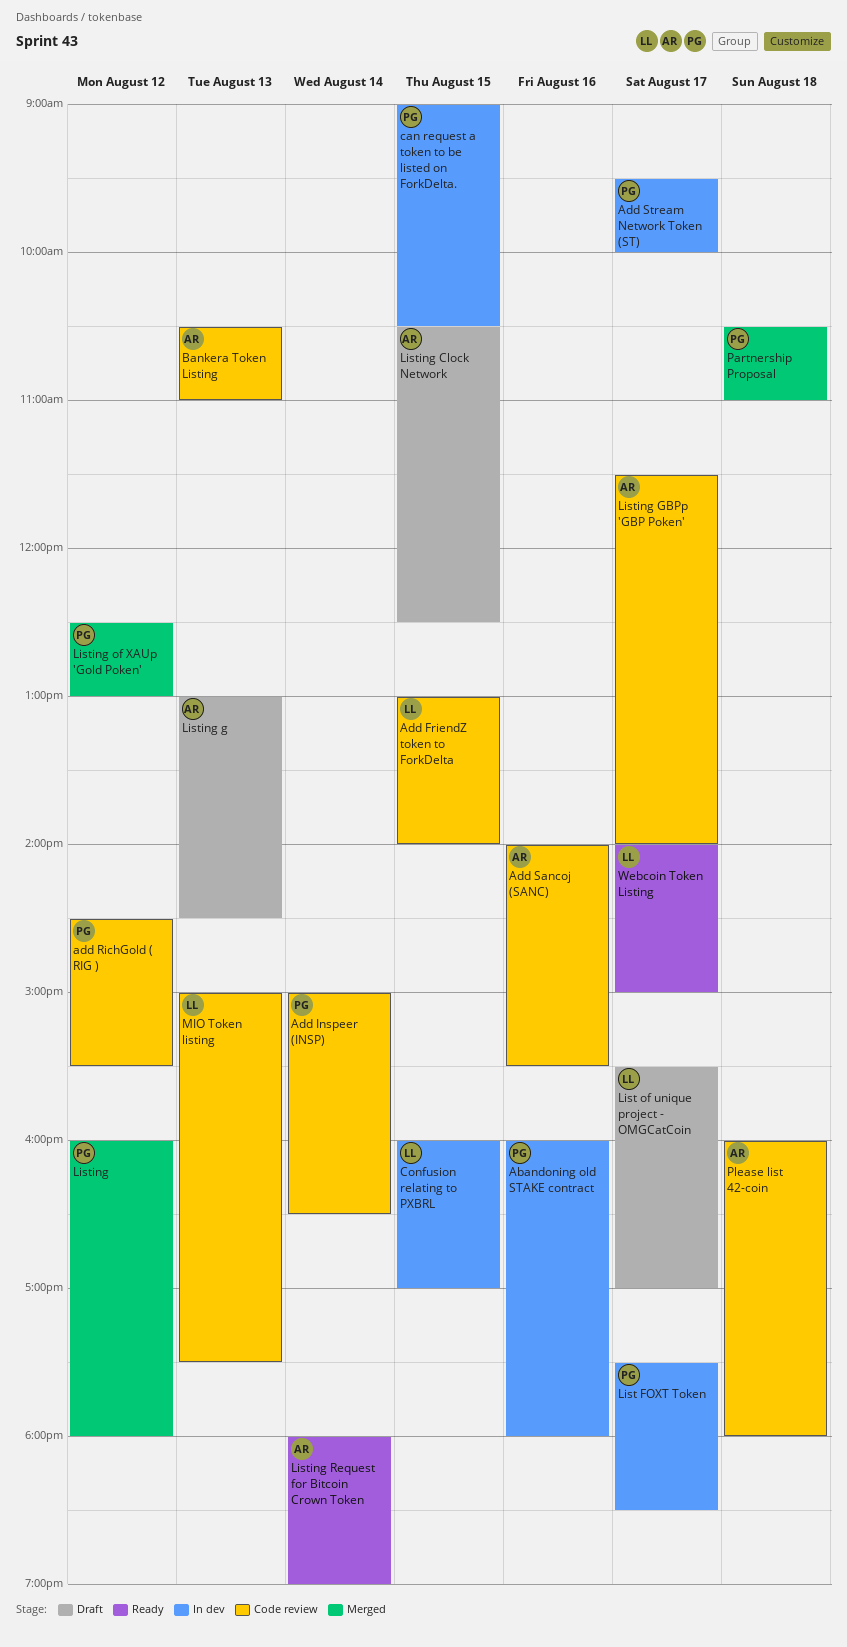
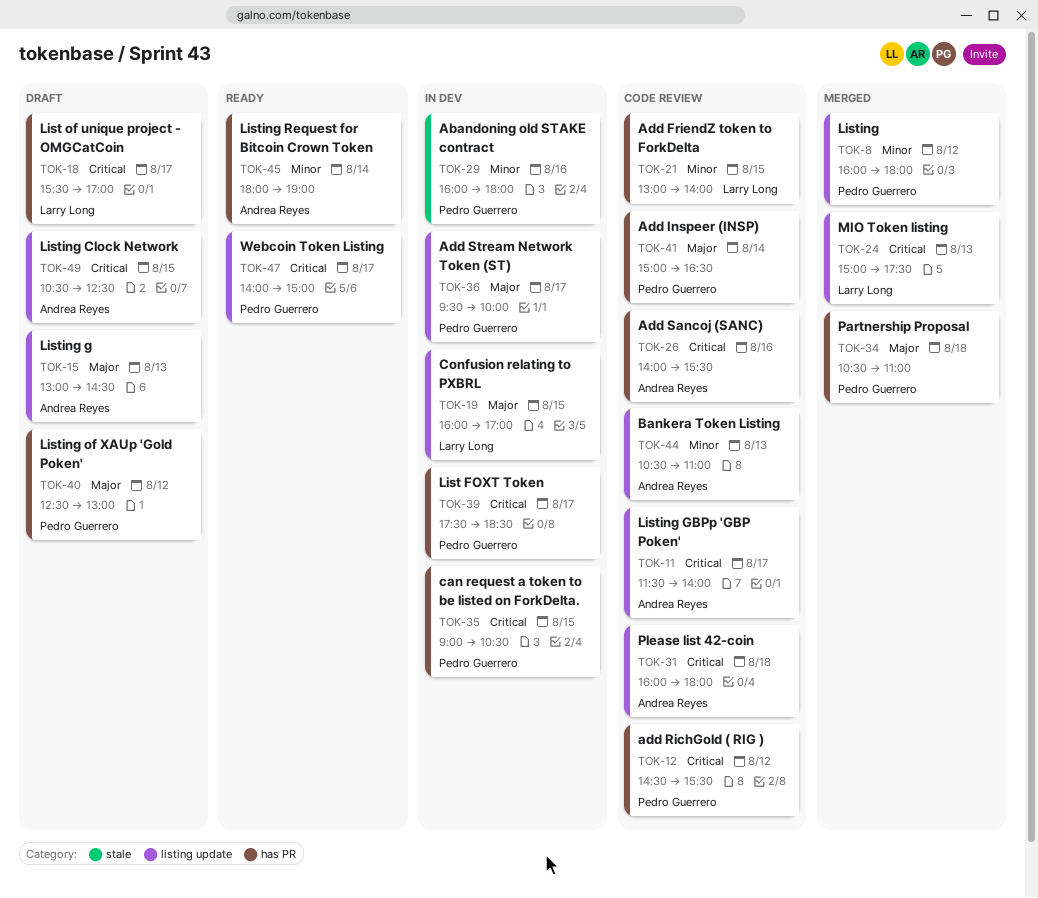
Listing of XAUp 'Gold Poken', status: Merged -> Draft
MIO Token listing, status: Code review -> Merged
Webcoin Token Listing, owner: Larry Long -> Pedro Guerrero

